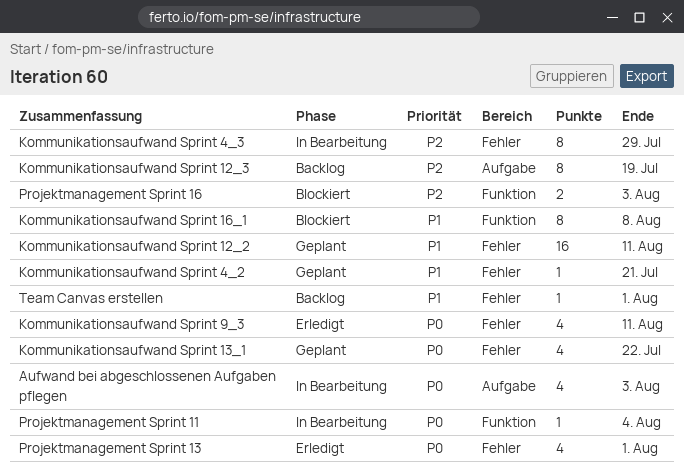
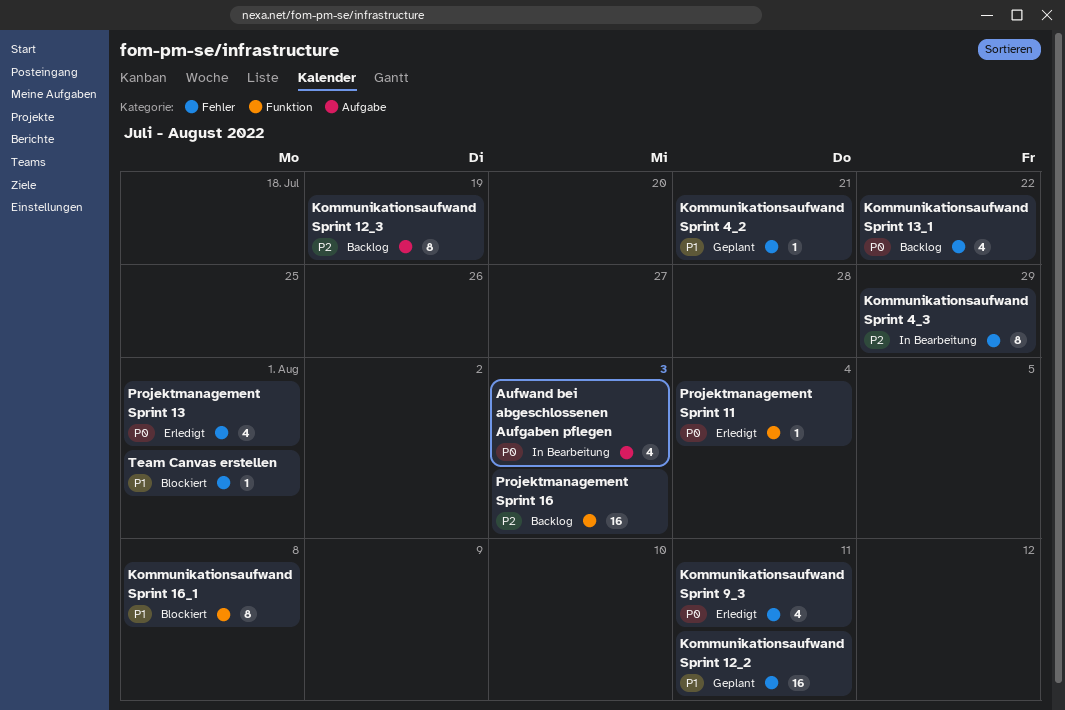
Kommunikationsaufwand Sprint 13_1, status: Geplant -> Backlog
Projektmanagement Sprint 11, status: In Bearbeitung -> Erledigt
Projektmanagement Sprint 16, status: Blockiert -> Backlog
Projektmanagement Sprint 16, estimate: 2 -> 16
Team Canvas erstellen, status: Backlog -> Blockiert

